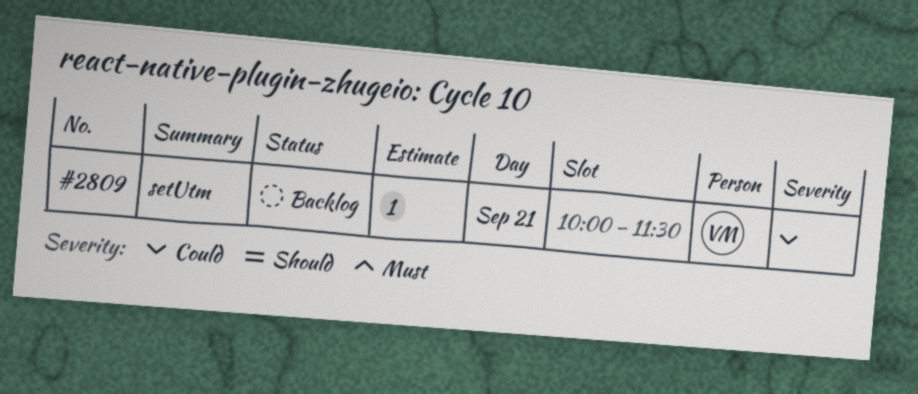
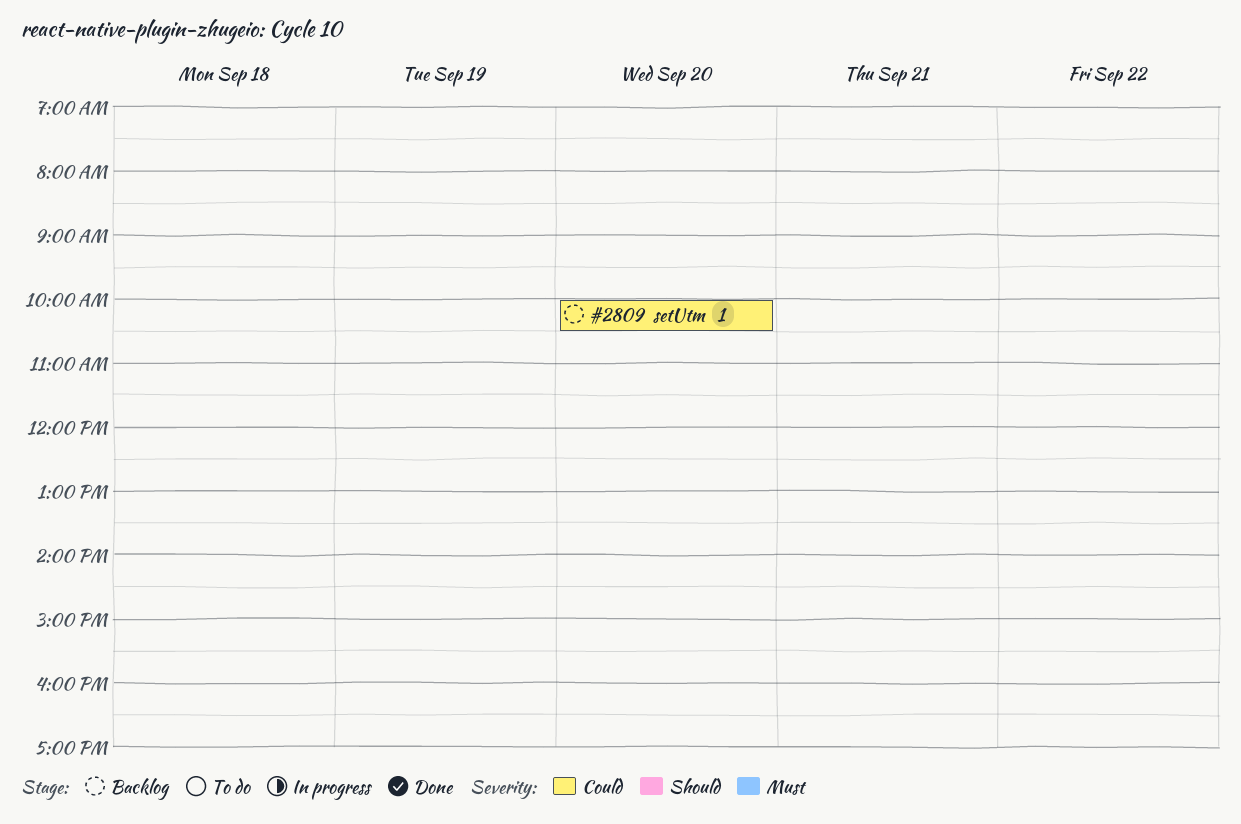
#2809, day: Sep 21 -> Sep 20
#2809, ends: 11:30 -> 10:30

